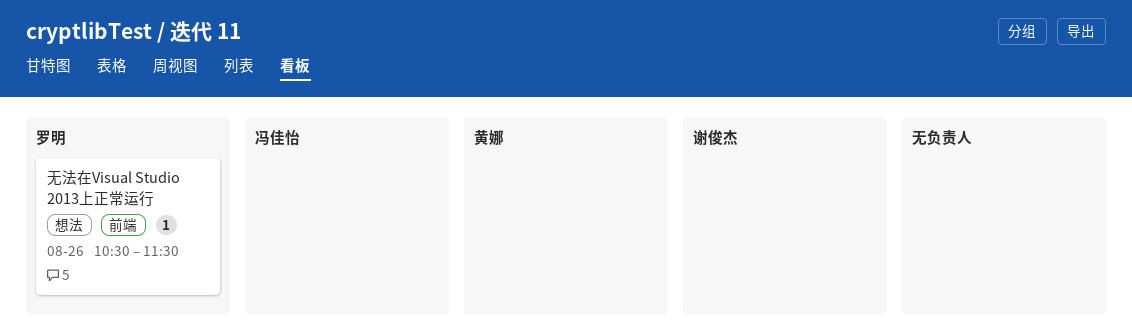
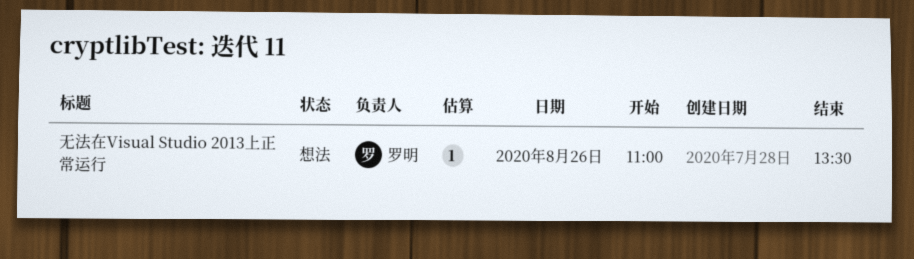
无法在Visual Studio 2013上正常运行, begins: 10:30 -> 11:00
无法在Visual Studio 2013上正常运行, ends: 11:30 -> 13:30

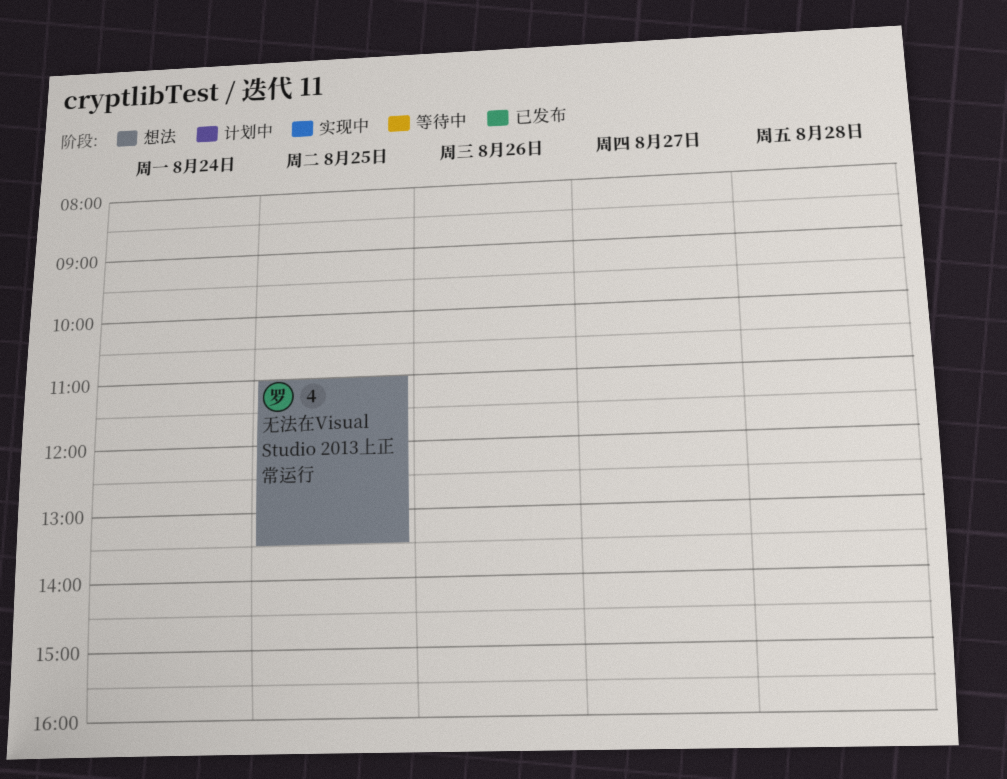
无法在Visual Studio 2013上正常运行, estimate: 1 -> 4
无法在Visual Studio 2013上正常运行, day: Aug 26 -> Aug 25

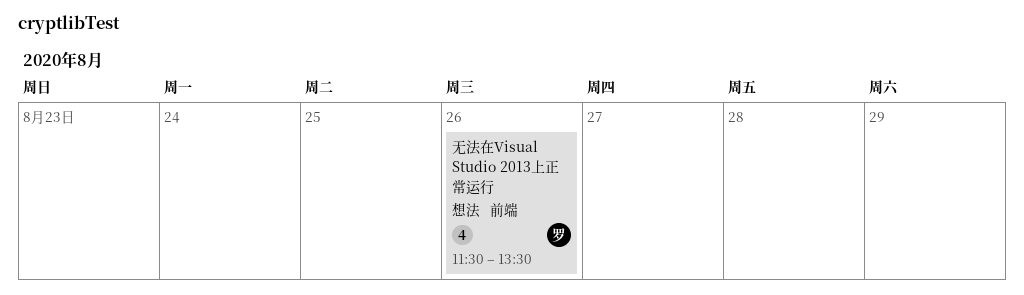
无法在Visual Studio 2013上正常运行, day: Aug 25 -> Aug 26
无法在Visual Studio 2013上正常运行, begins: 11:00 -> 11:30

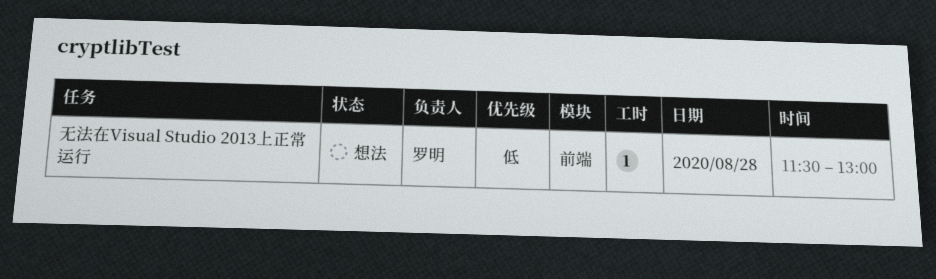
无法在Visual Studio 2013上正常运行, estimate: 4 -> 1
无法在Visual Studio 2013上正常运行, day: Aug 26 -> Aug 28
无法在Visual Studio 2013上正常运行, ends: 13:30 -> 13:00

